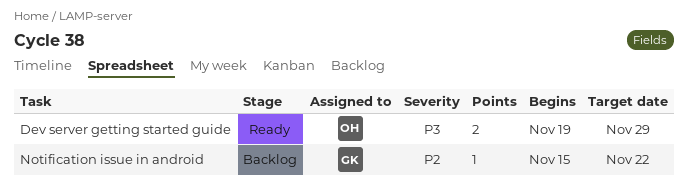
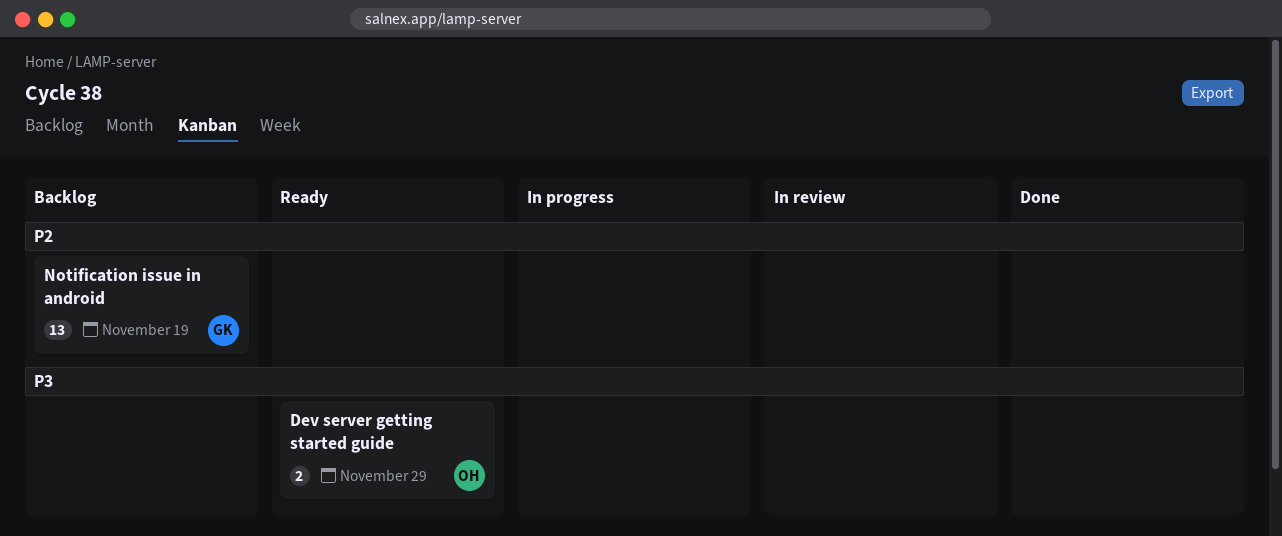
Notification issue in android, estimate: 1 -> 13
Notification issue in android, due: Nov 22 -> Nov 19

